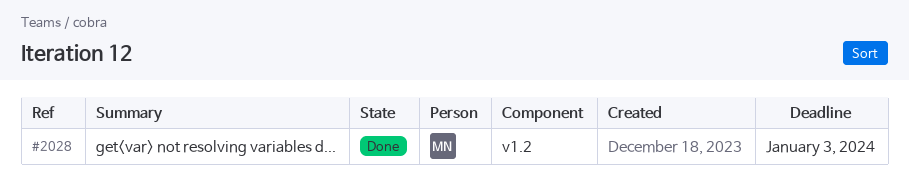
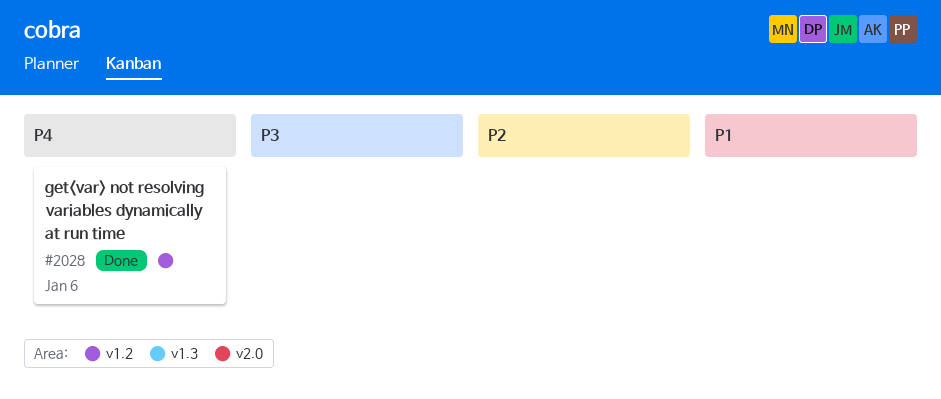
#2028, due: Jan 3 -> Jan 6

